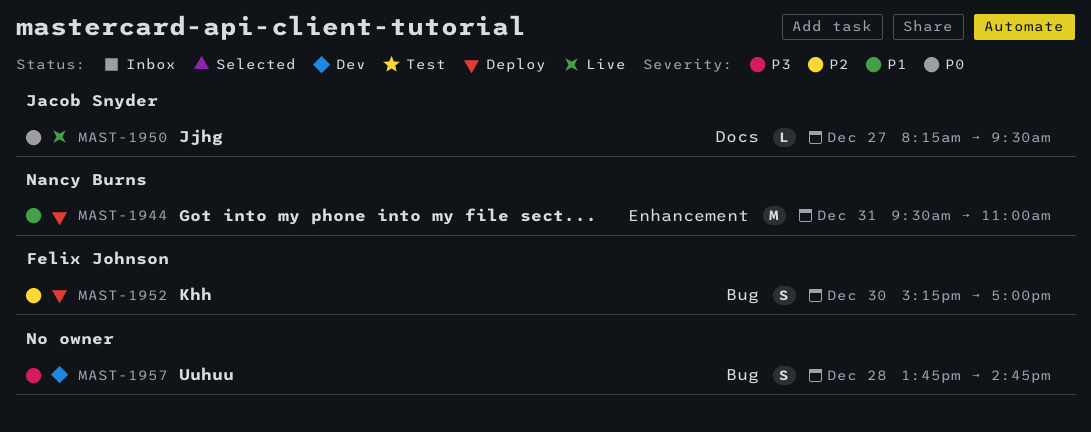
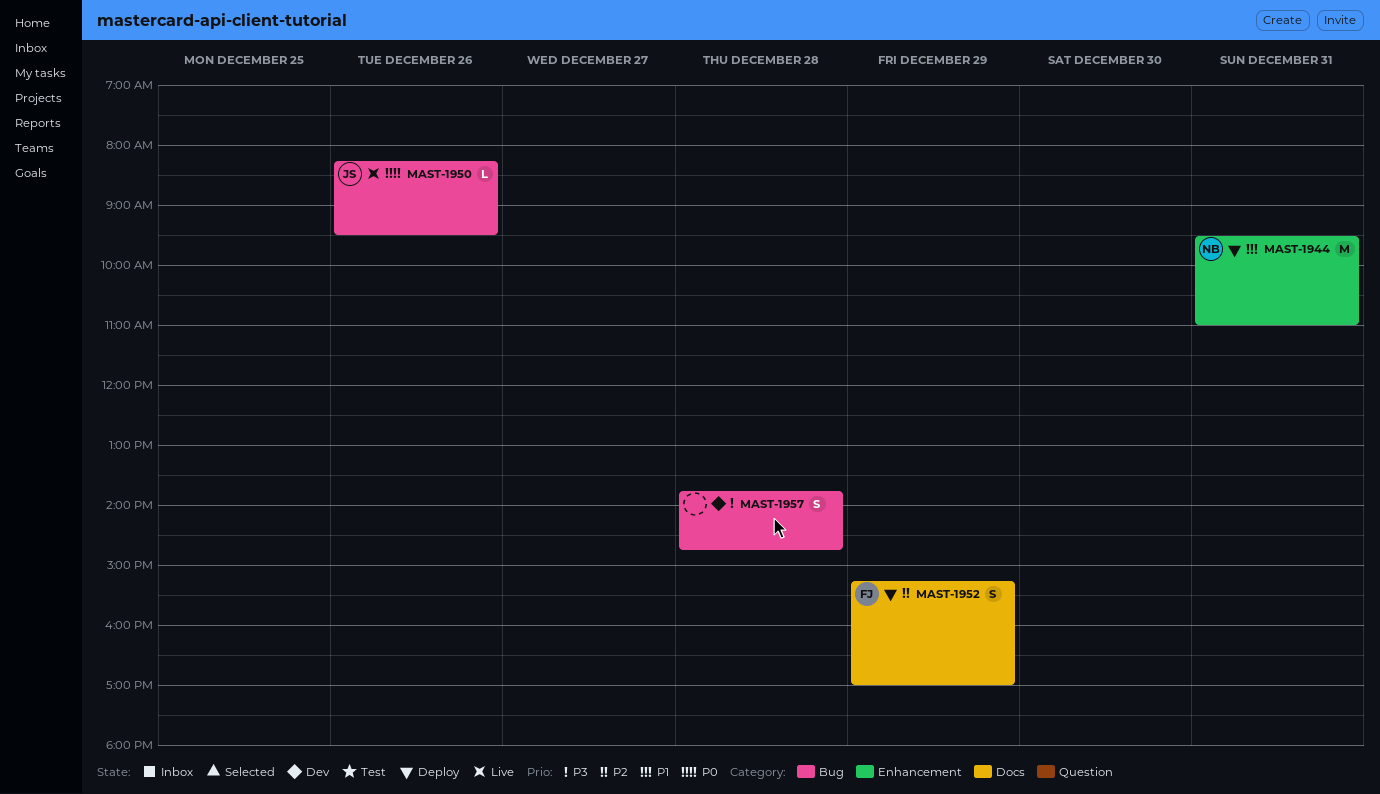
MAST-1950, label: Docs -> Bug
MAST-1950, day: Dec 27 -> Dec 26
MAST-1952, label: Bug -> Docs
MAST-1952, day: Dec 30 -> Dec 29

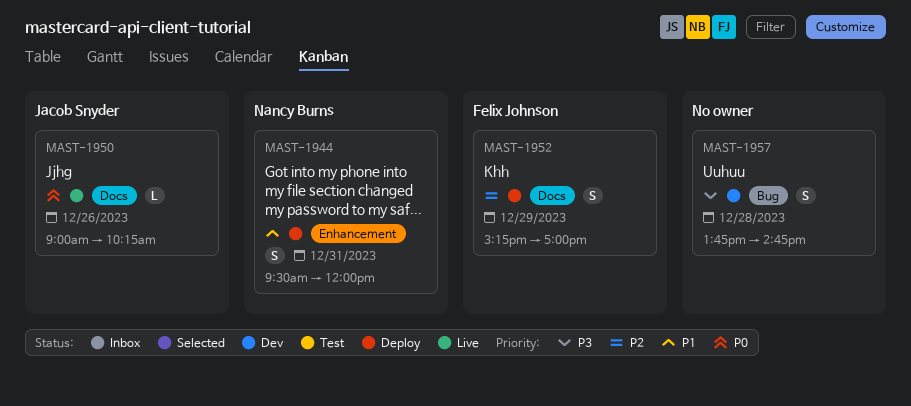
MAST-1944, estimate: M -> S
MAST-1944, ends: 11:00 -> 12:00
MAST-1950, label: Bug -> Docs
MAST-1950, begins: 08:15 -> 09:00
MAST-1950, ends: 09:30 -> 10:15

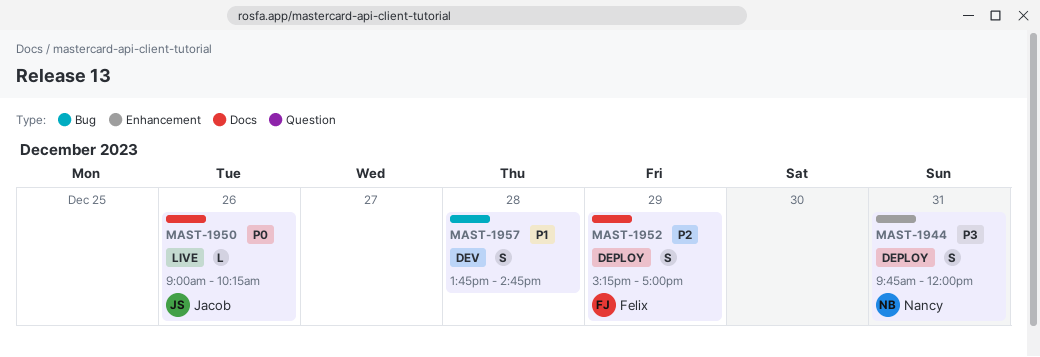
MAST-1944, priority: P1 -> P3
MAST-1944, begins: 09:30 -> 09:45
MAST-1957, priority: P3 -> P1

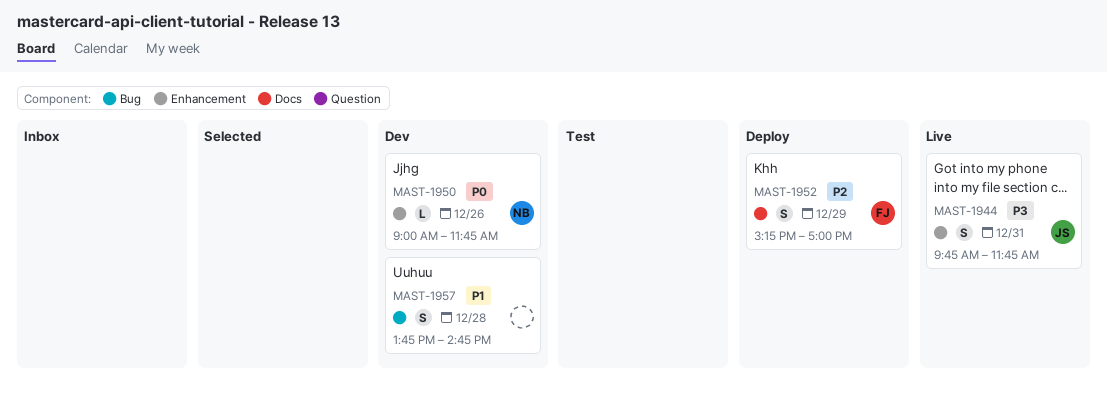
MAST-1944, status: Deploy -> Live
MAST-1944, owner: Nancy -> Jacob
MAST-1944, ends: 12:00 -> 11:45
MAST-1950, status: Live -> Dev
MAST-1950, owner: Jacob -> Nancy
MAST-1950, label: Docs -> Enhancement
MAST-1950, ends: 10:15 -> 11:45

